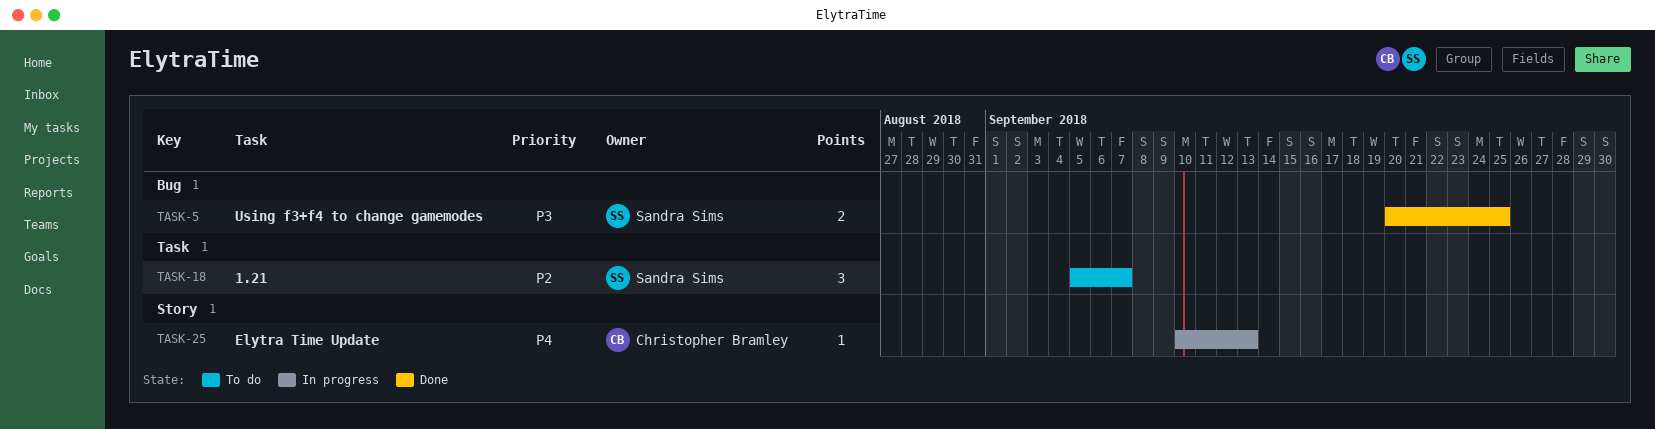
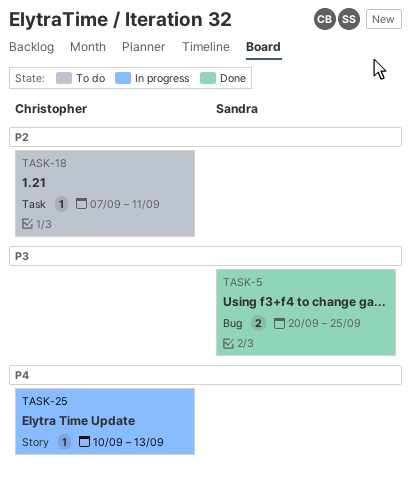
TASK-18, owner: Sandra Sims -> Christopher Bramley
TASK-18, estimate: 3 -> 1
TASK-18, start: Sep 5 -> Sep 7
TASK-18, due: Sep 7 -> Sep 11

